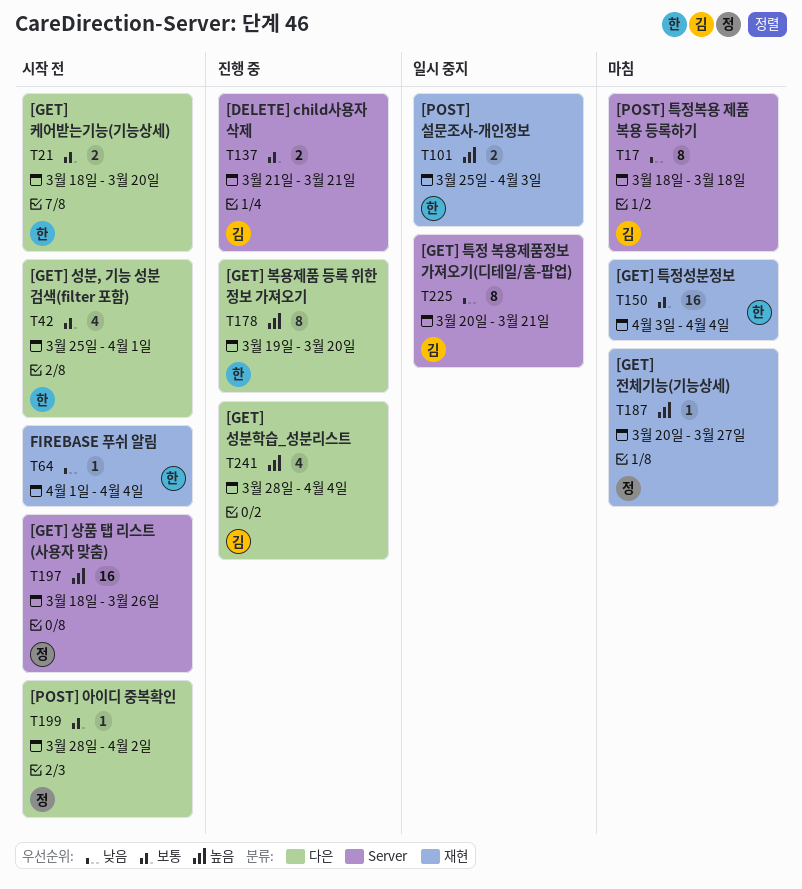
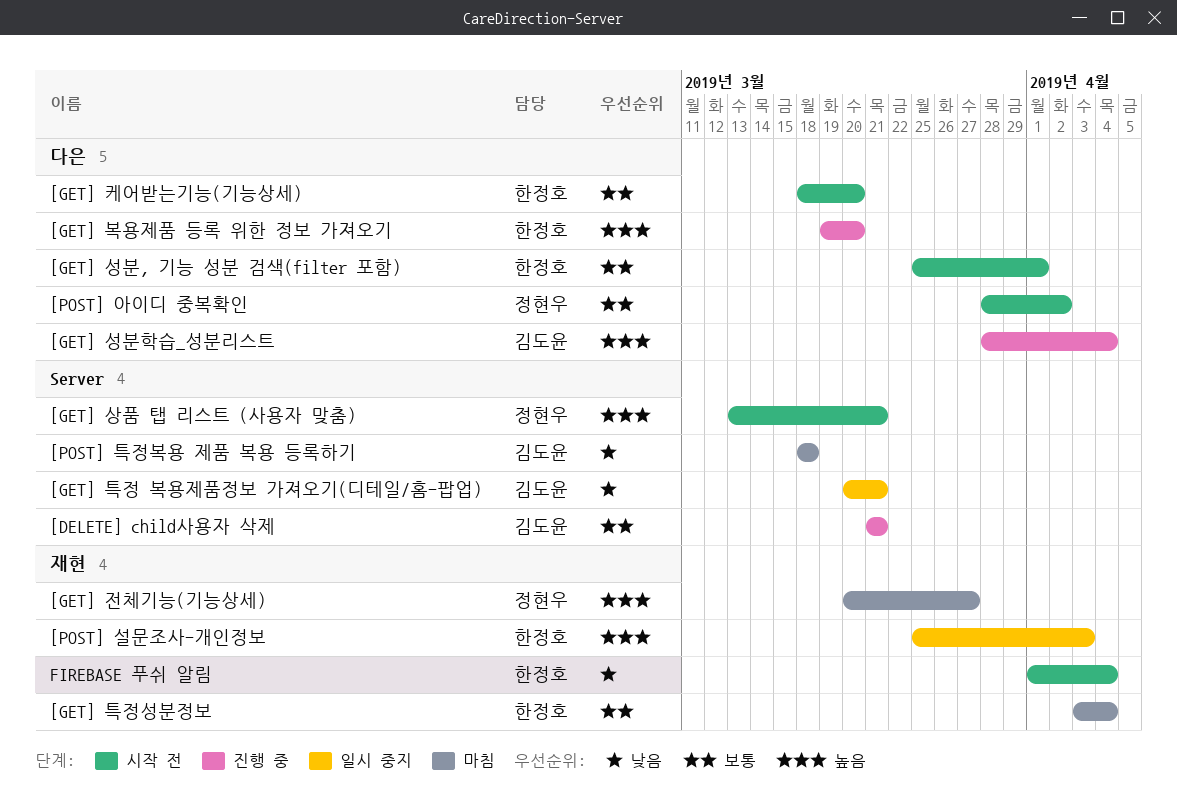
[GET] 상품 탭 리스트 (사용자 맞춤), start: Mar 18 -> Mar 13
[GET] 상품 탭 리스트 (사용자 맞춤), due: Mar 26 -> Mar 21

